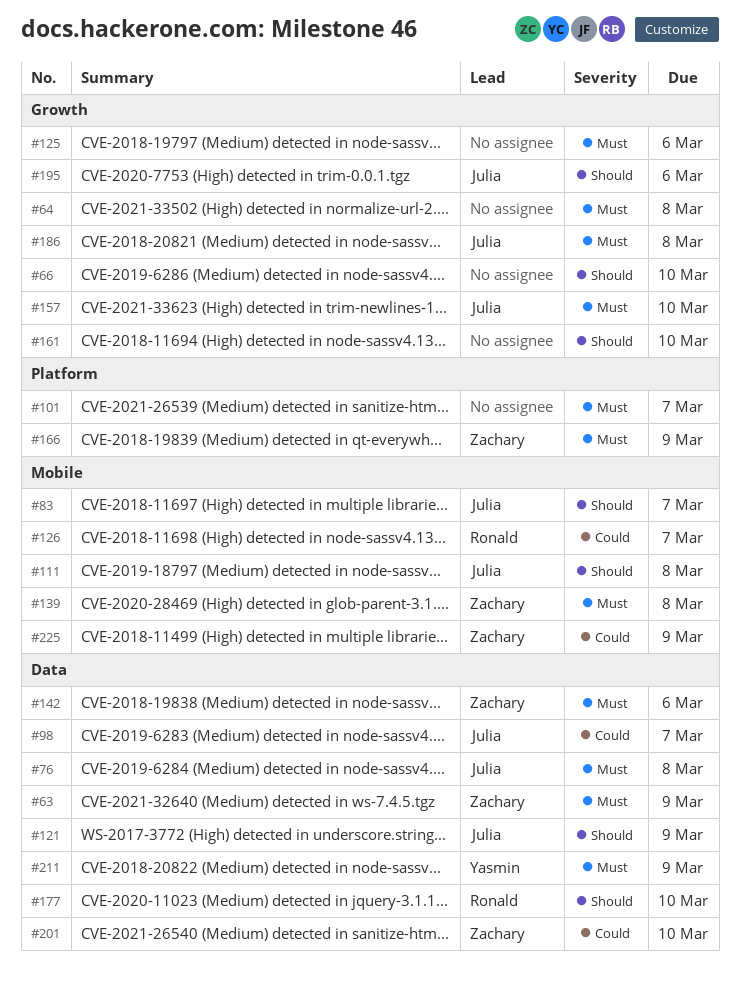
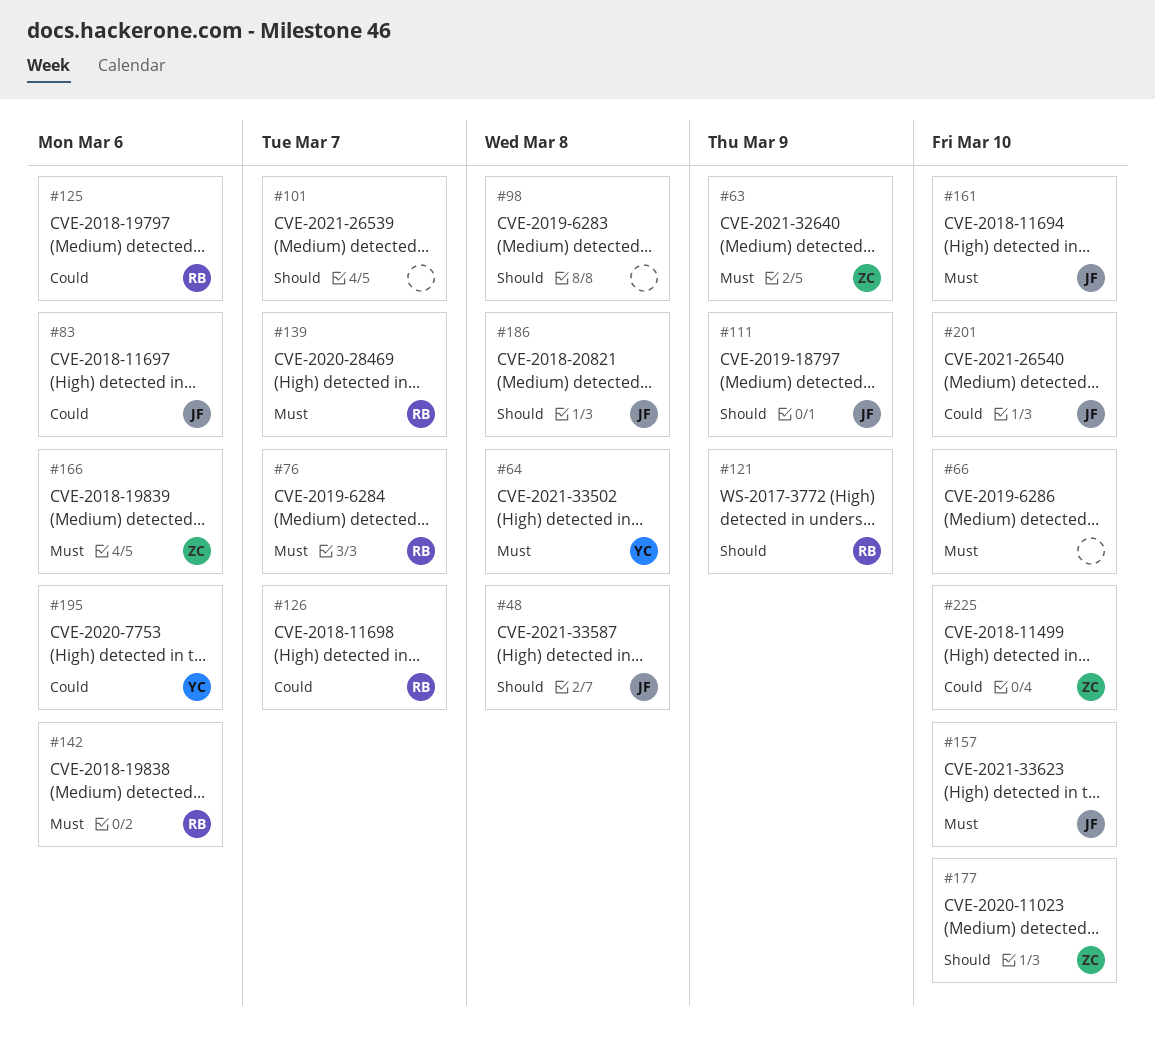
#48: none -> present
#64, owner: none -> Yasmin
#66, priority: Should -> Must
#76, owner: Julia -> Ronald
#76, due: Mar 8 -> Mar 7
#83, priority: Should -> Could
#83, due: Mar 7 -> Mar 6
#98, owner: Julia -> none
#98, priority: Could -> Should
#98, due: Mar 7 -> Mar 8
#101, priority: Must -> Should
#111, due: Mar 8 -> Mar 9
#121, owner: Julia -> Ronald
#125, owner: none -> Ronald
#125, priority: Must -> Could
#139, owner: Zachary -> Ronald
#139, due: Mar 8 -> Mar 7
#142, owner: Zachary -> Ronald
#161, owner: none -> Julia
#161, priority: Should -> Must
#166, due: Mar 9 -> Mar 6
#177, owner: Ronald -> Zachary
#186, priority: Must -> Should
#195, owner: Julia -> Yasmin
#195, priority: Should -> Could
#201, owner: Zachary -> Julia
#211: present -> none
#225, due: Mar 9 -> Mar 10

